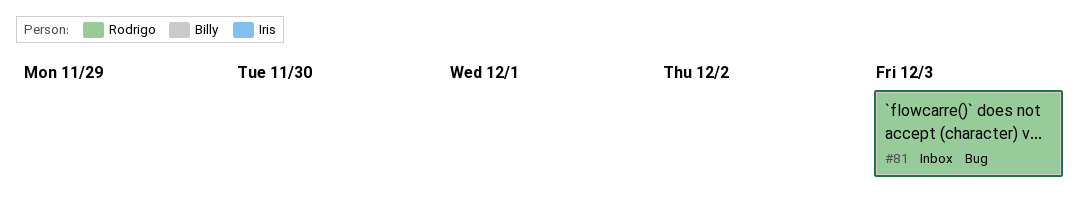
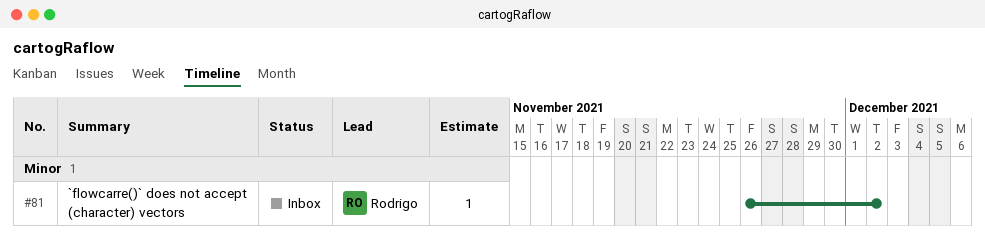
#81, due: Dec 3 -> Dec 2

